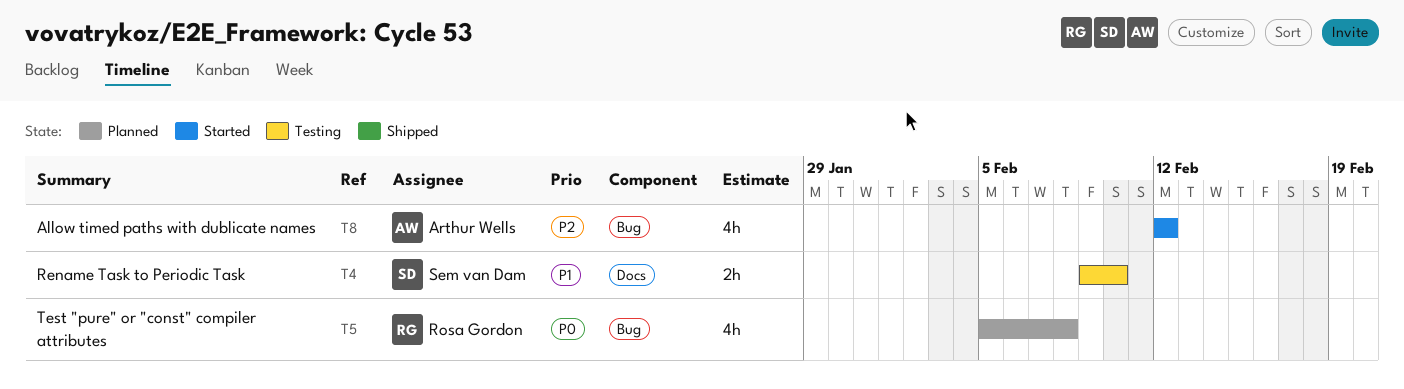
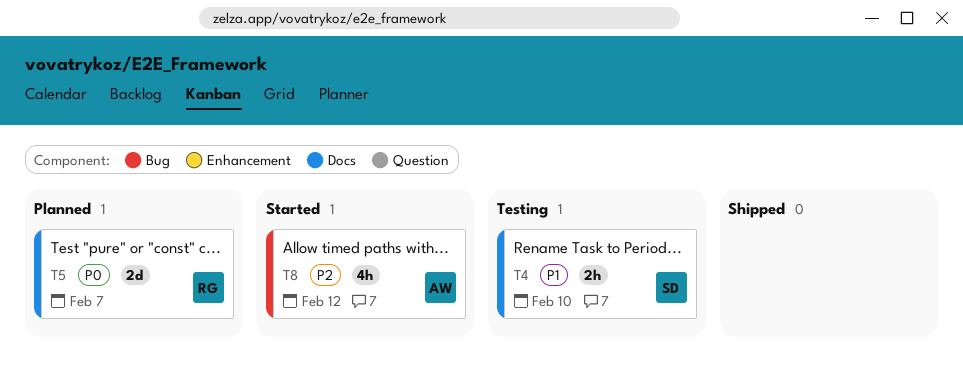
T5, label: Bug -> Docs
T5, estimate: 4h -> 2d
T5, due: Feb 8 -> Feb 7

